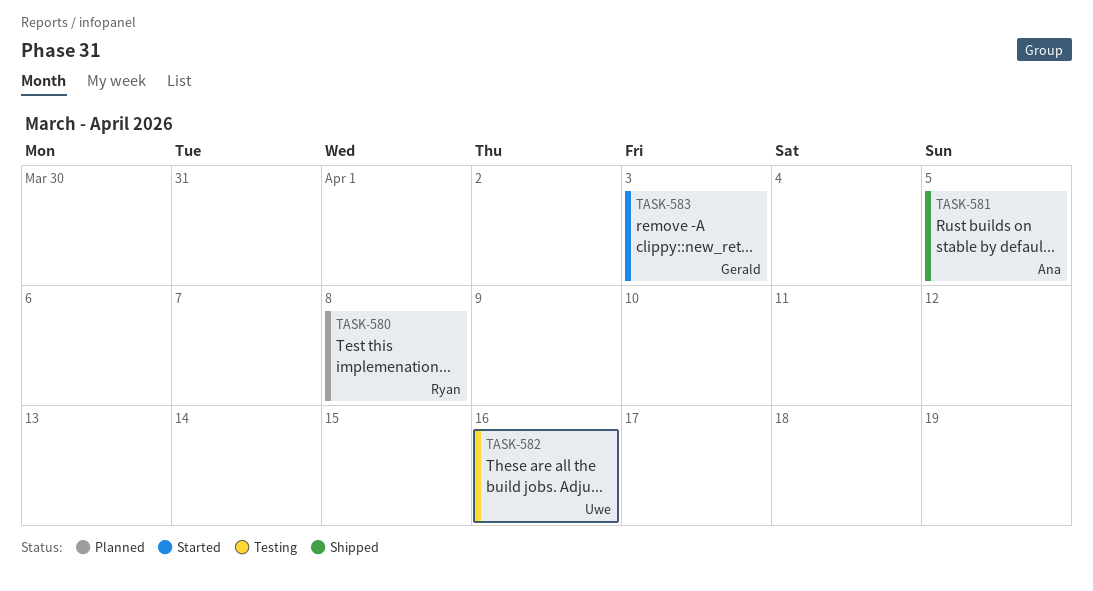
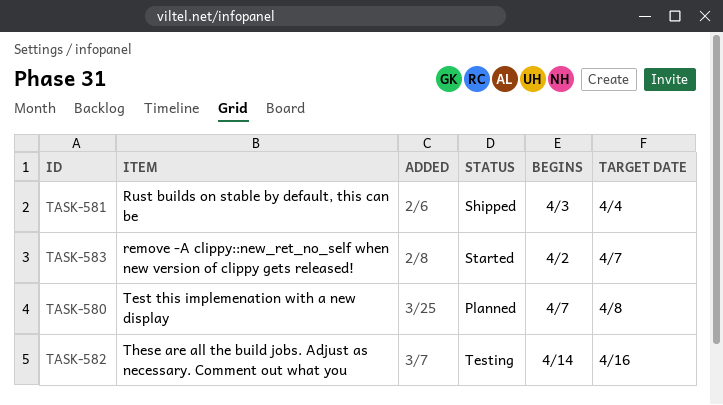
TASK-581, due: Apr 5 -> Apr 4
TASK-583, due: Apr 3 -> Apr 7

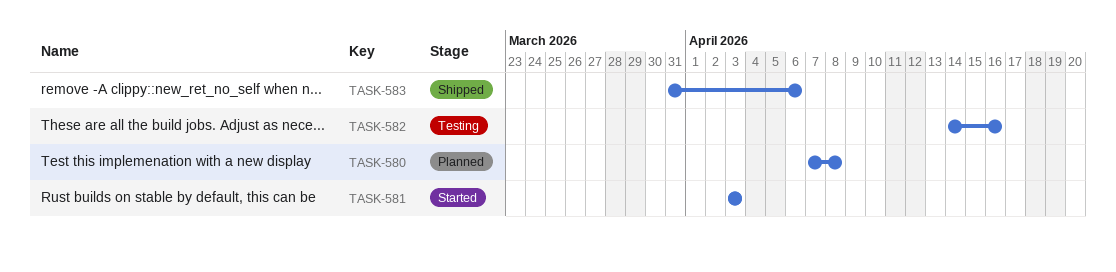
TASK-581, status: Shipped -> Started
TASK-581, due: Apr 4 -> Apr 3
TASK-583, status: Started -> Shipped
TASK-583, start: Apr 2 -> Mar 31
TASK-583, due: Apr 7 -> Apr 6

